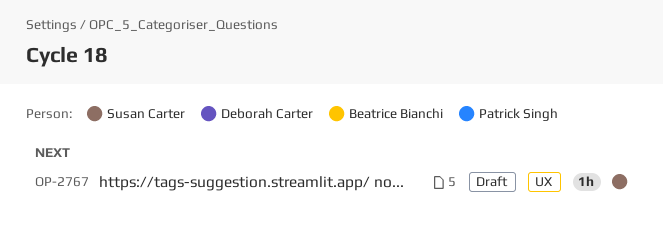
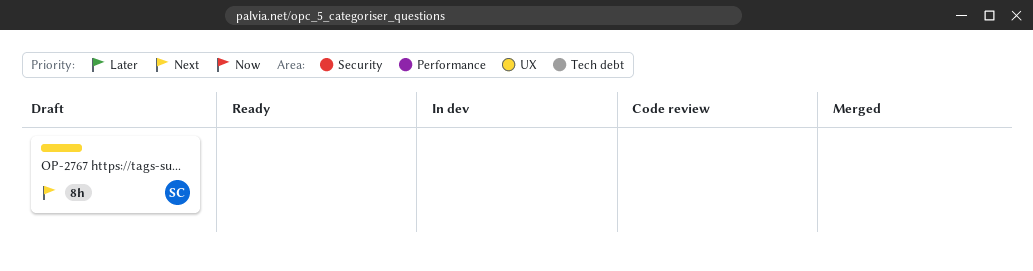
OP-2767, estimate: 1h -> 8h

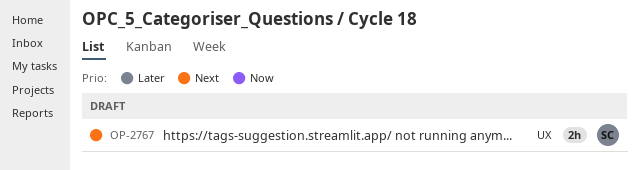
OP-2767, estimate: 8h -> 2h

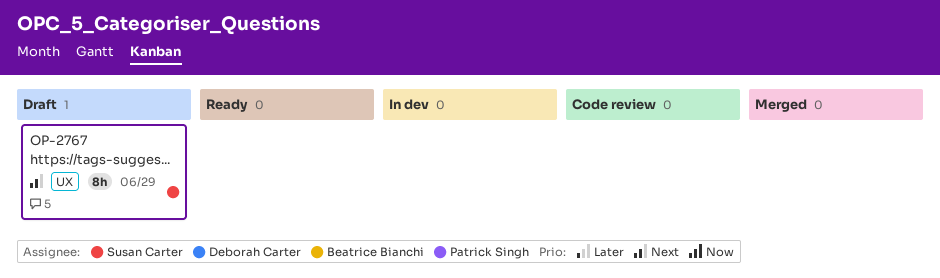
OP-2767, estimate: 2h -> 8h

